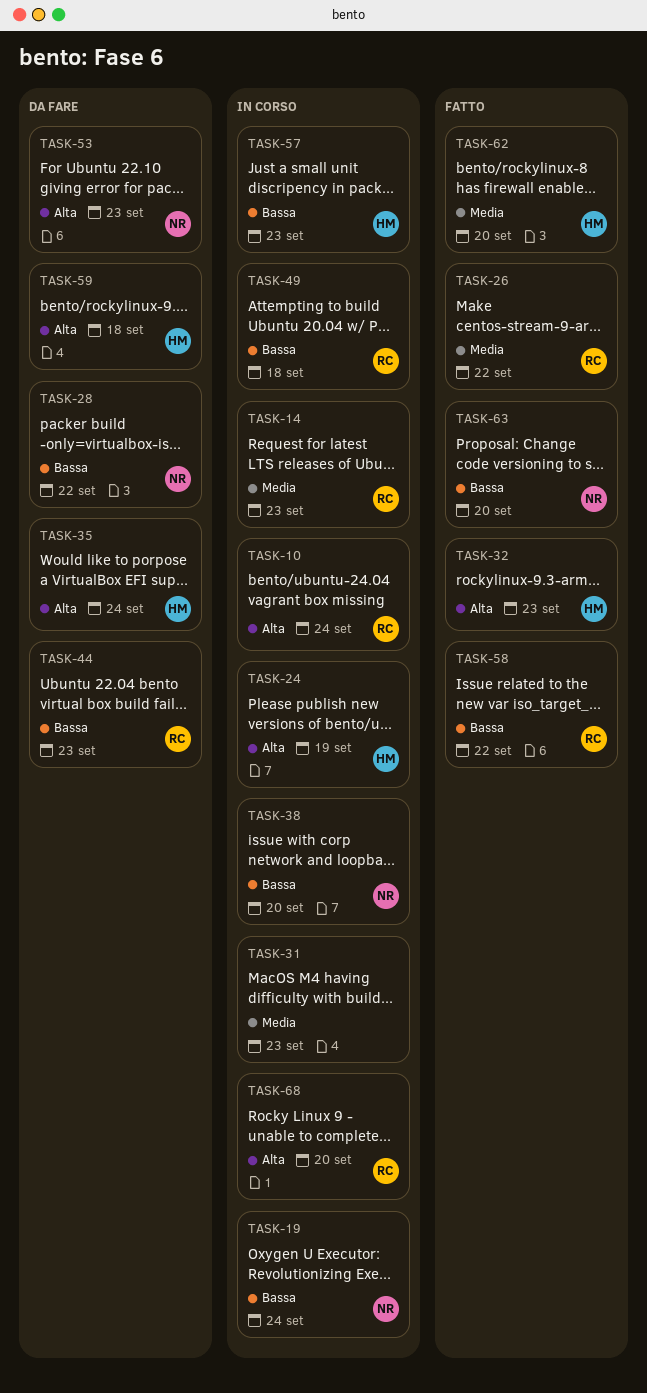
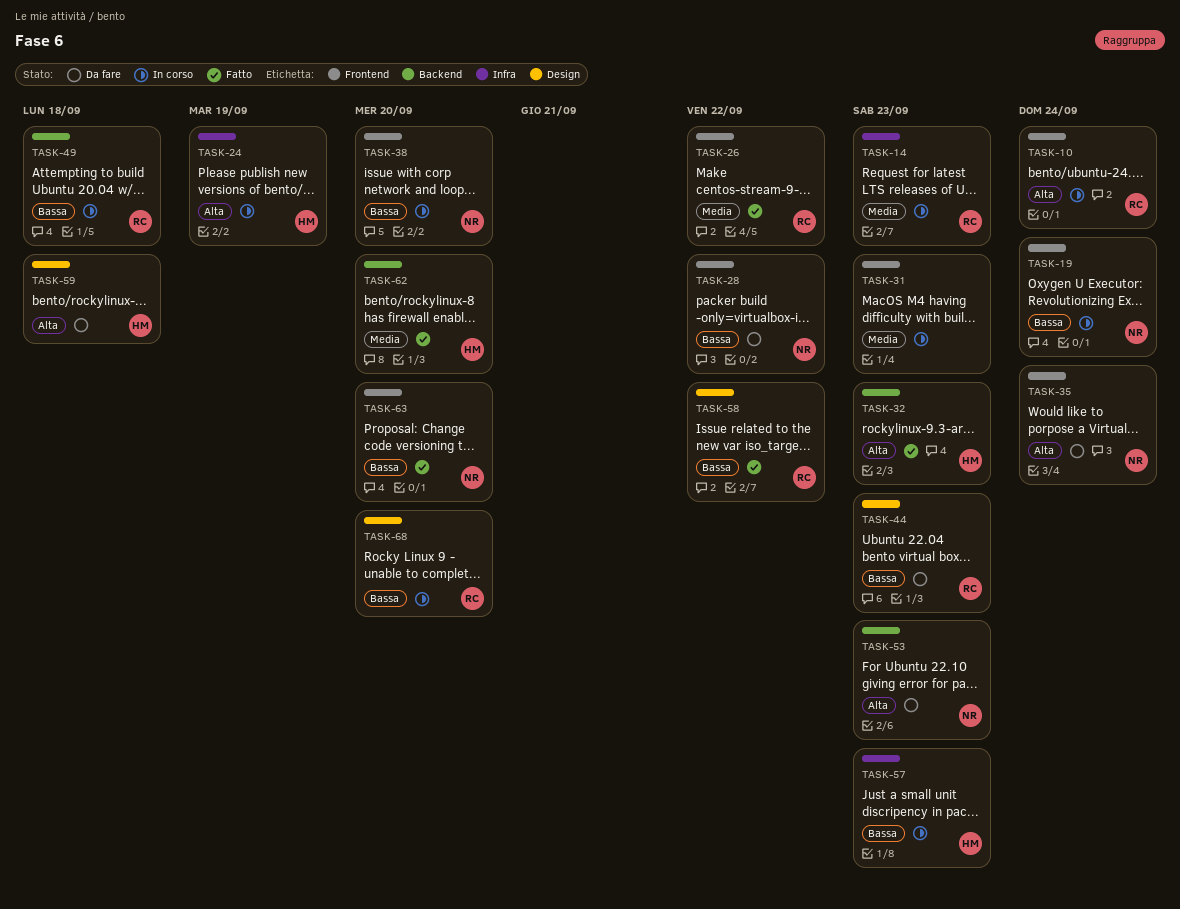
TASK-35, owner: HM -> NR
TASK-68, priority: Alta -> Bassa

